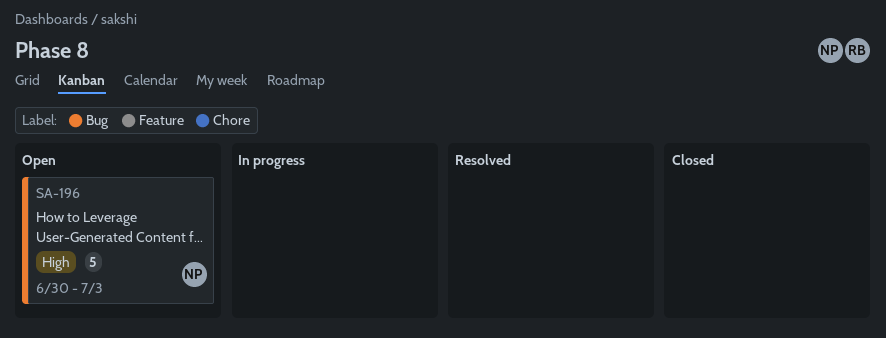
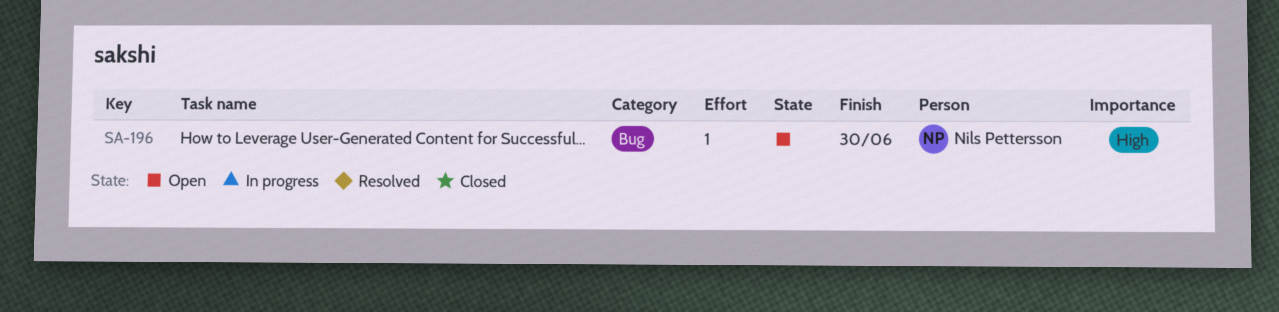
SA-196, estimate: 5 -> 1
SA-196, due: Jul 3 -> Jun 30

